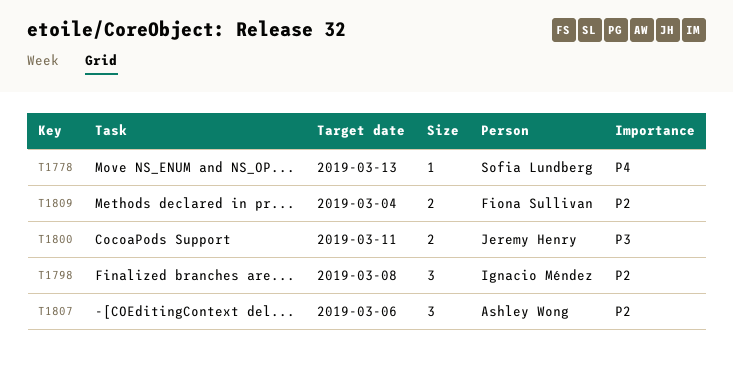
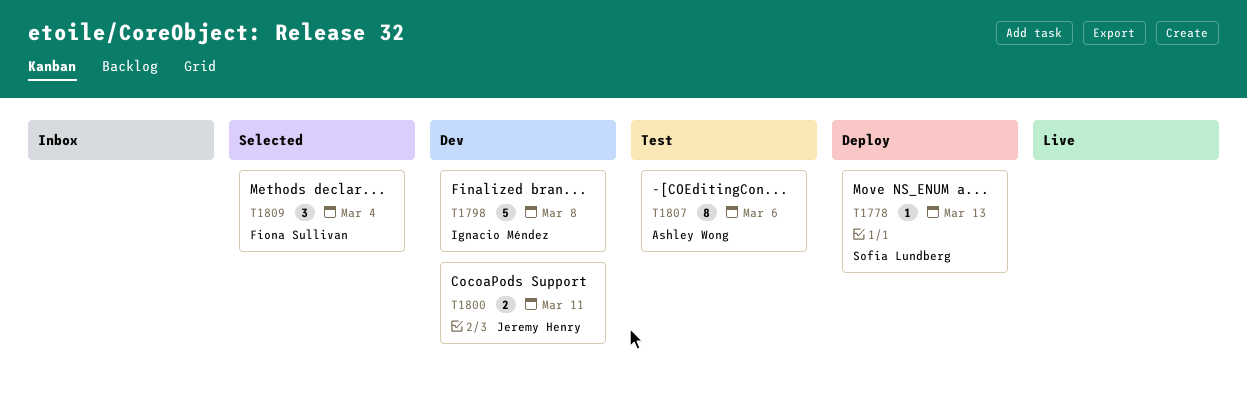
T1798, estimate: 3 -> 5
T1807, estimate: 3 -> 8
T1809, estimate: 2 -> 3

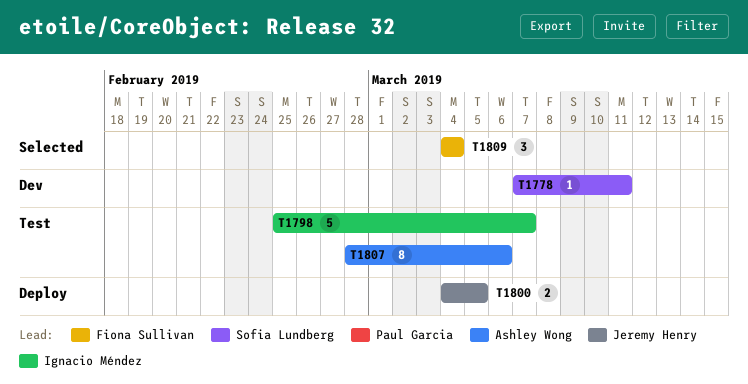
T1778, status: Deploy -> Dev
T1778, due: Mar 13 -> Mar 11
T1798, status: Dev -> Test
T1798, due: Mar 8 -> Mar 7
T1800, status: Dev -> Deploy
T1800, due: Mar 11 -> Mar 5

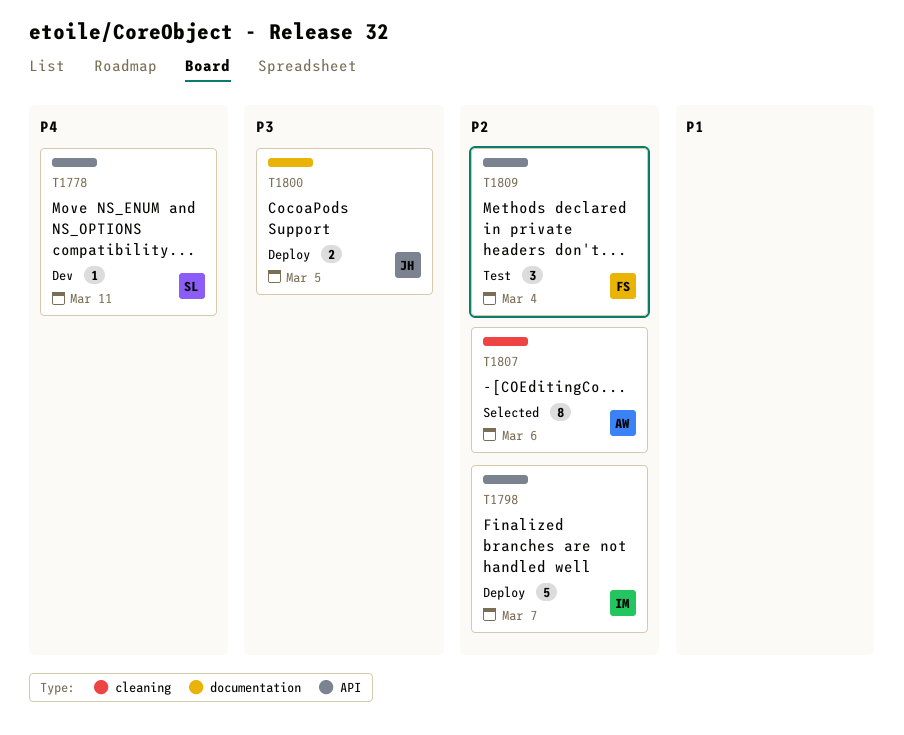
T1798, status: Test -> Deploy
T1807, status: Test -> Selected
T1809, status: Selected -> Test

